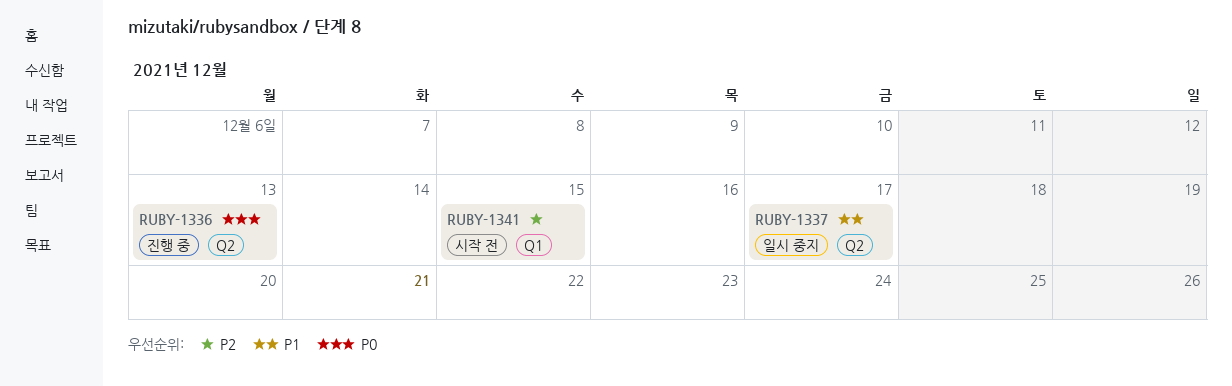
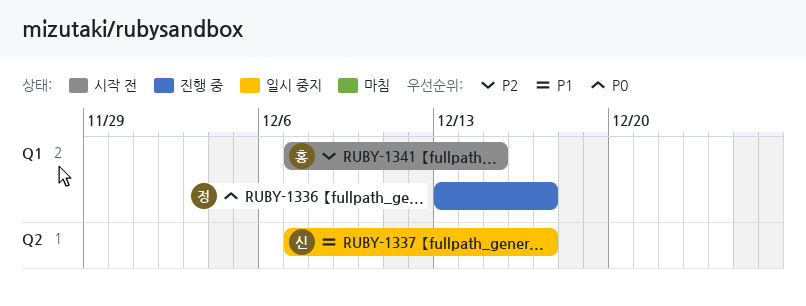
RUBY-1336, label: Q2 -> Q1
RUBY-1336, due: Dec 13 -> Dec 17

